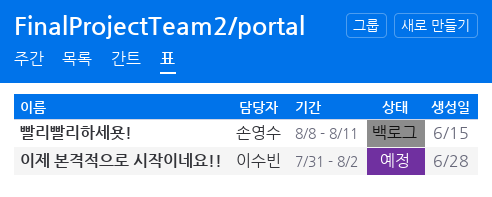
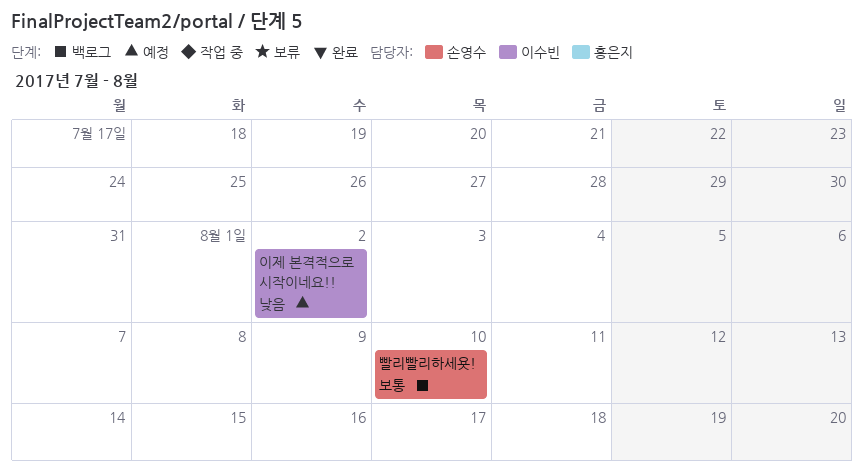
빨리빨리하세욧!, due: Aug 11 -> Aug 10

